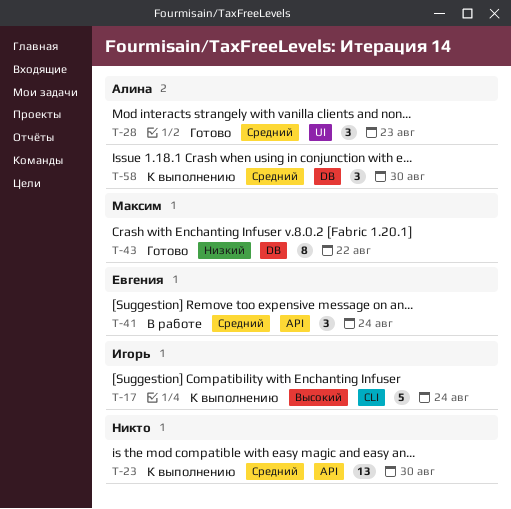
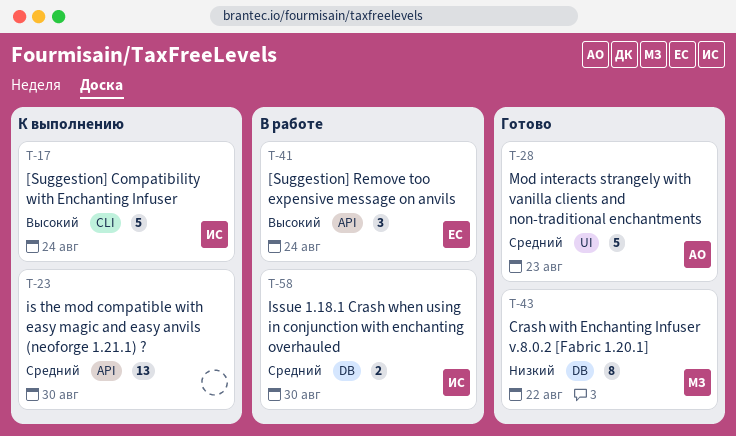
T-28, estimate: 3 -> 5
T-41, priority: Средний -> Высокий
T-58, status: К выполнению -> В работе
T-58, owner: Алина -> Игорь
T-58, estimate: 3 -> 2

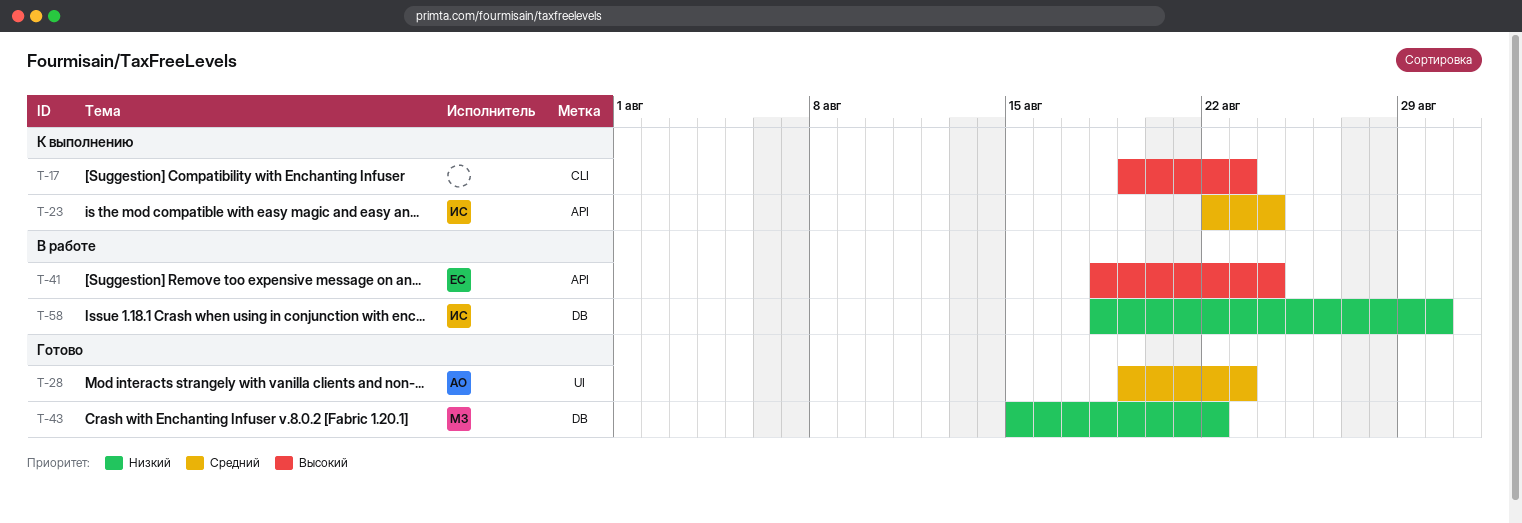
T-17, owner: ИС -> none
T-17, due: Aug 24 -> Aug 23
T-23, owner: none -> ИС
T-23, due: Aug 30 -> Aug 24
T-58, priority: Средний -> Низкий

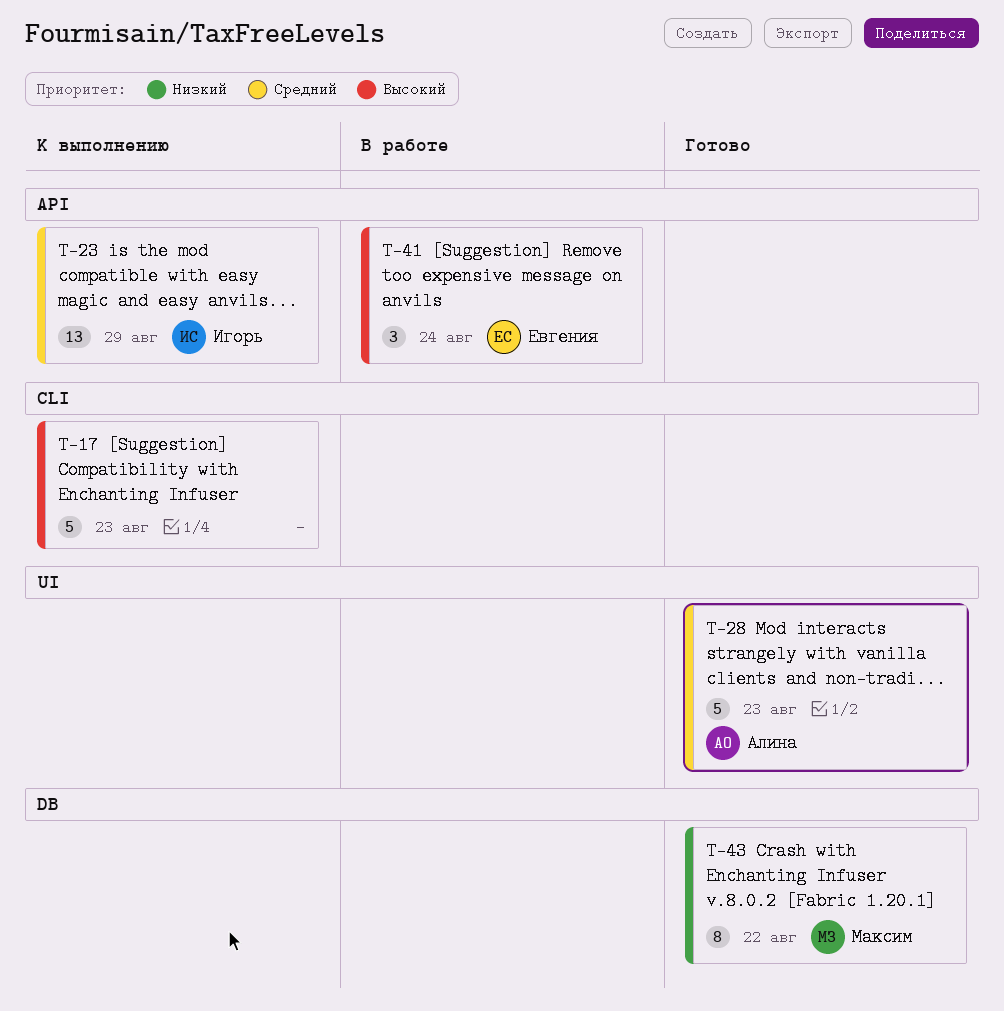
T-23, due: Aug 24 -> Aug 29
T-58: present -> none

